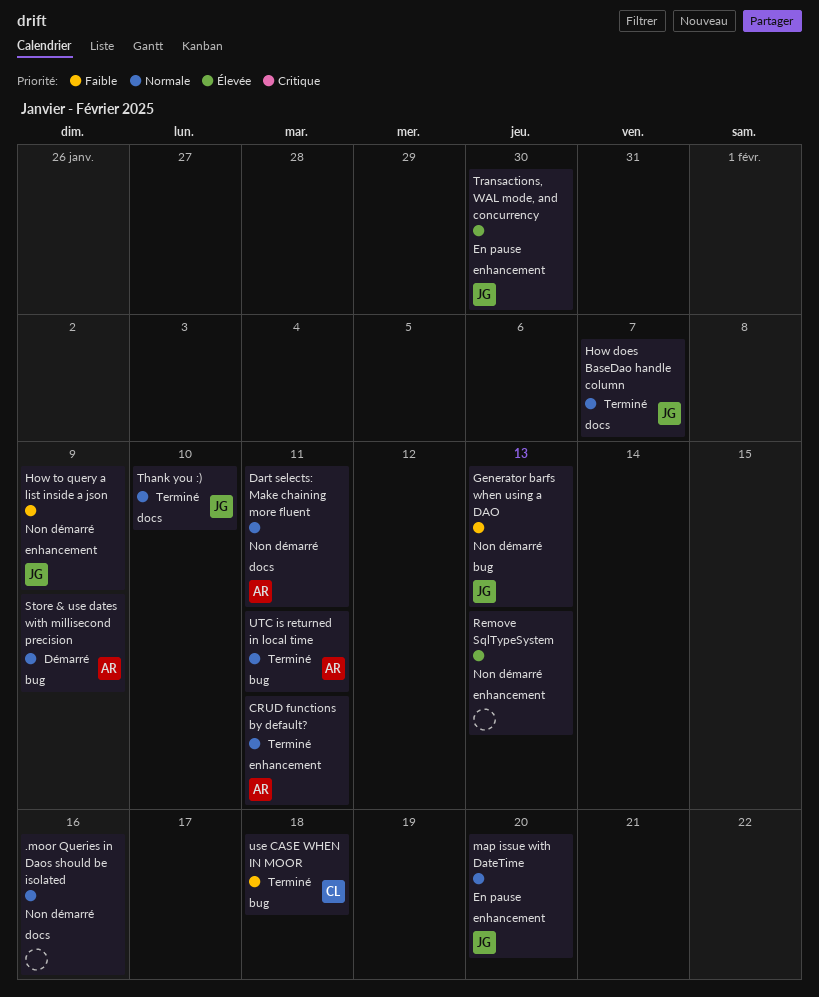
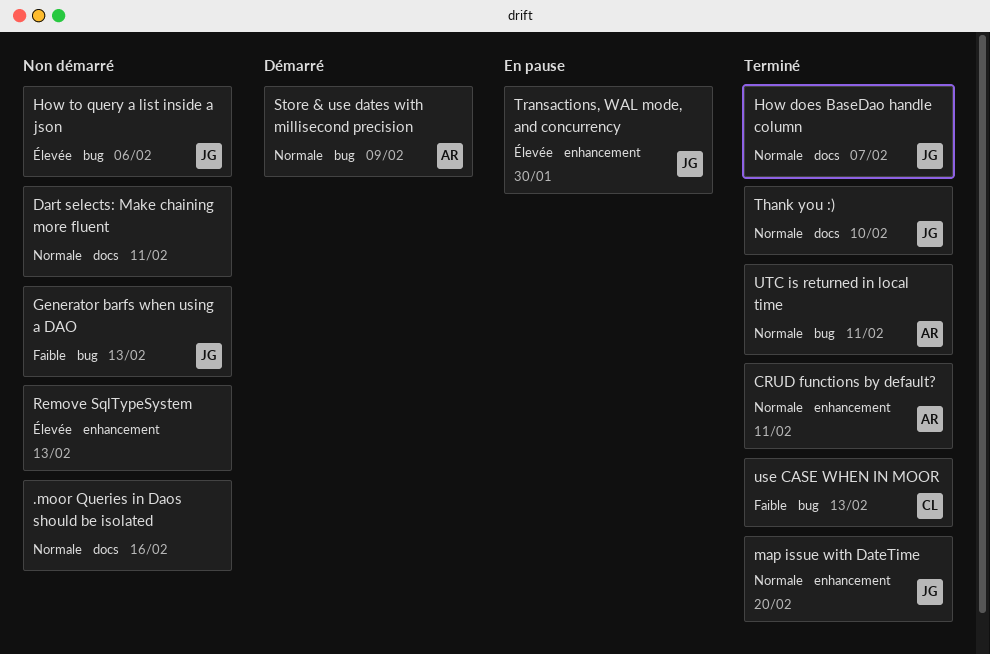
Dart selects: Make chaining more fluent, owner: AR -> none
How to query a list inside a json, priority: Faible -> Élevée
How to query a list inside a json, label: enhancement -> bug
How to query a list inside a json, due: Feb 9 -> Feb 6
map issue with DateTime, status: En pause -> Terminé
use CASE WHEN IN MOOR, due: Feb 18 -> Feb 13

